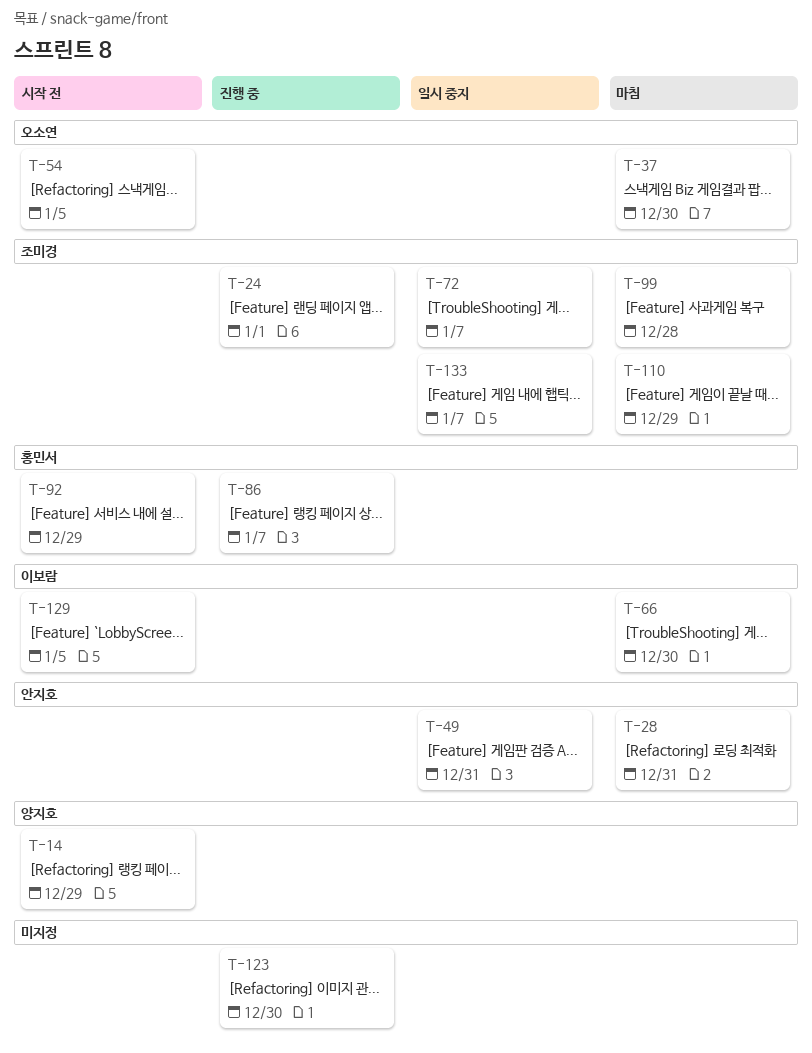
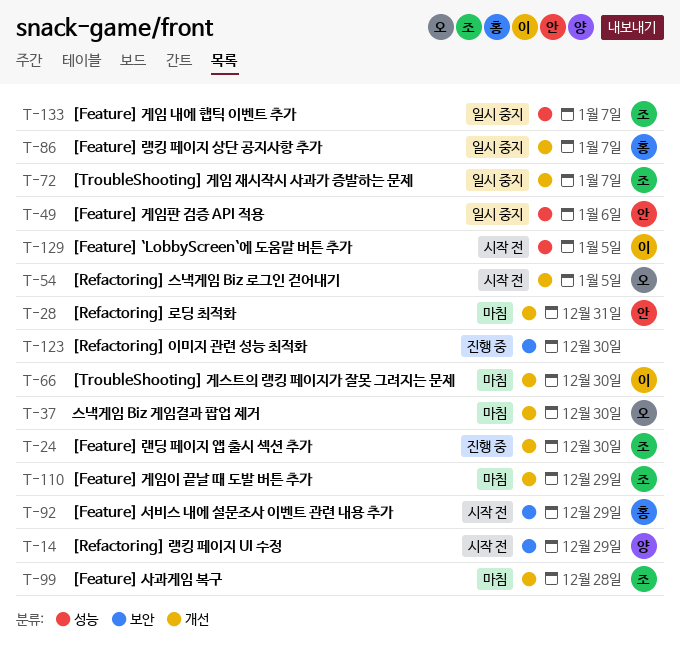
T-24, due: Jan 1 -> Dec 30
T-49, due: Dec 31 -> Jan 6
T-86, status: 진행 중 -> 일시 중지

